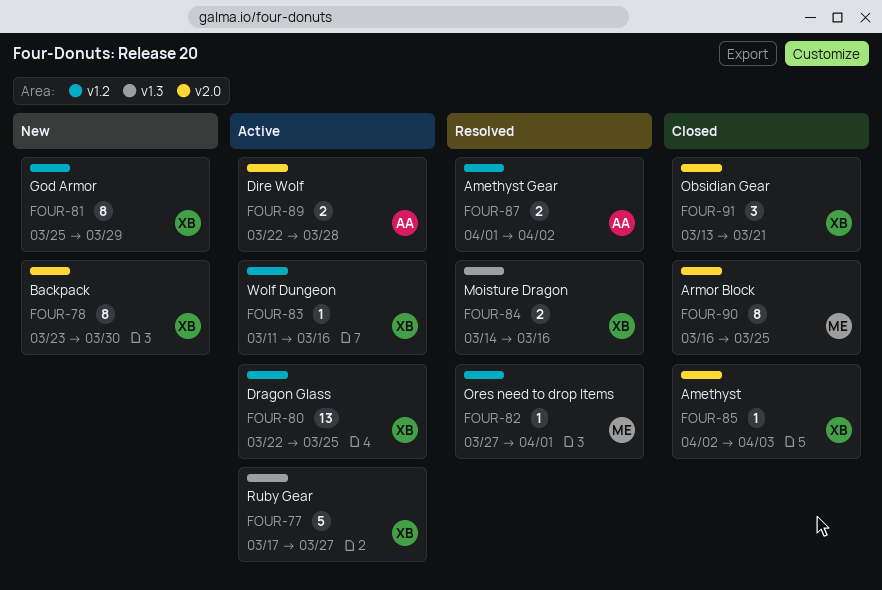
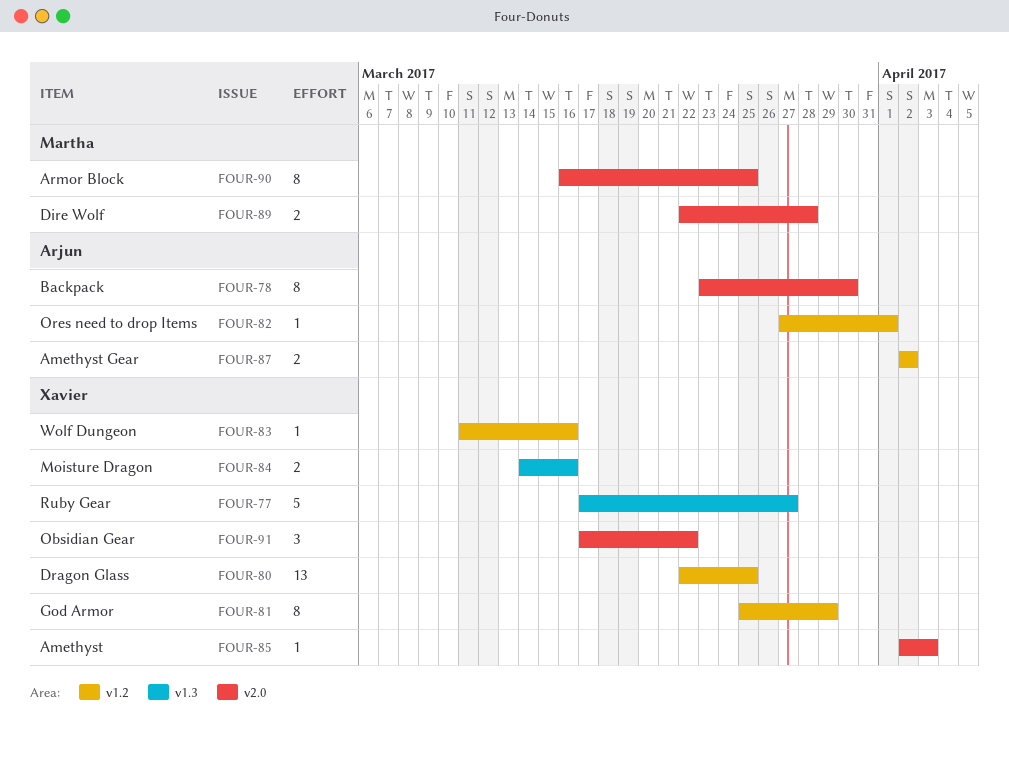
FOUR-78, owner: Xavier -> Arjun
FOUR-82, owner: Martha -> Arjun
FOUR-87, start: Apr 1 -> Apr 2
FOUR-89, owner: Arjun -> Martha
FOUR-91, start: Mar 13 -> Mar 17
FOUR-91, due: Mar 21 -> Mar 22

